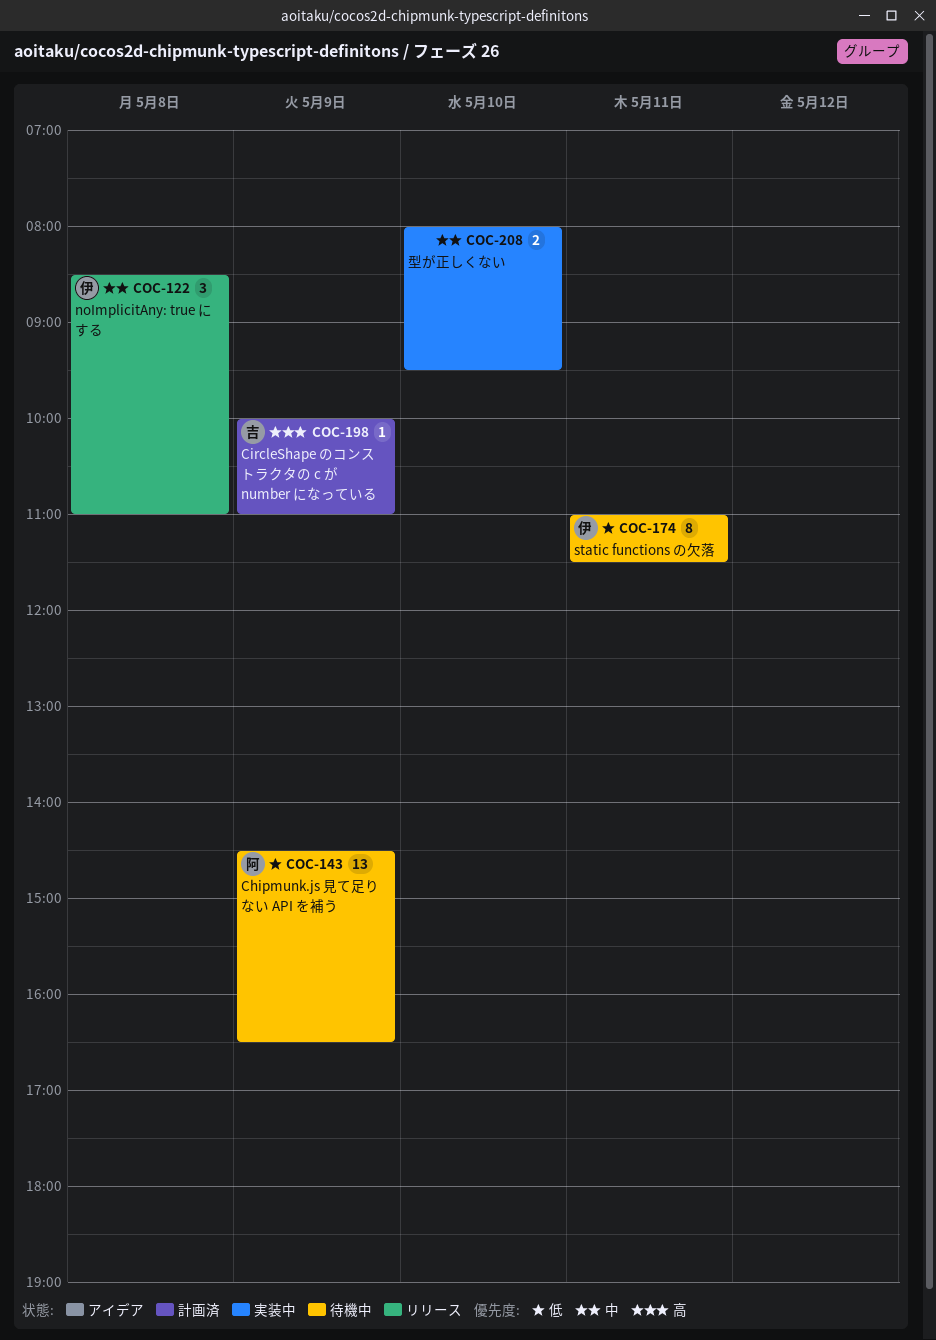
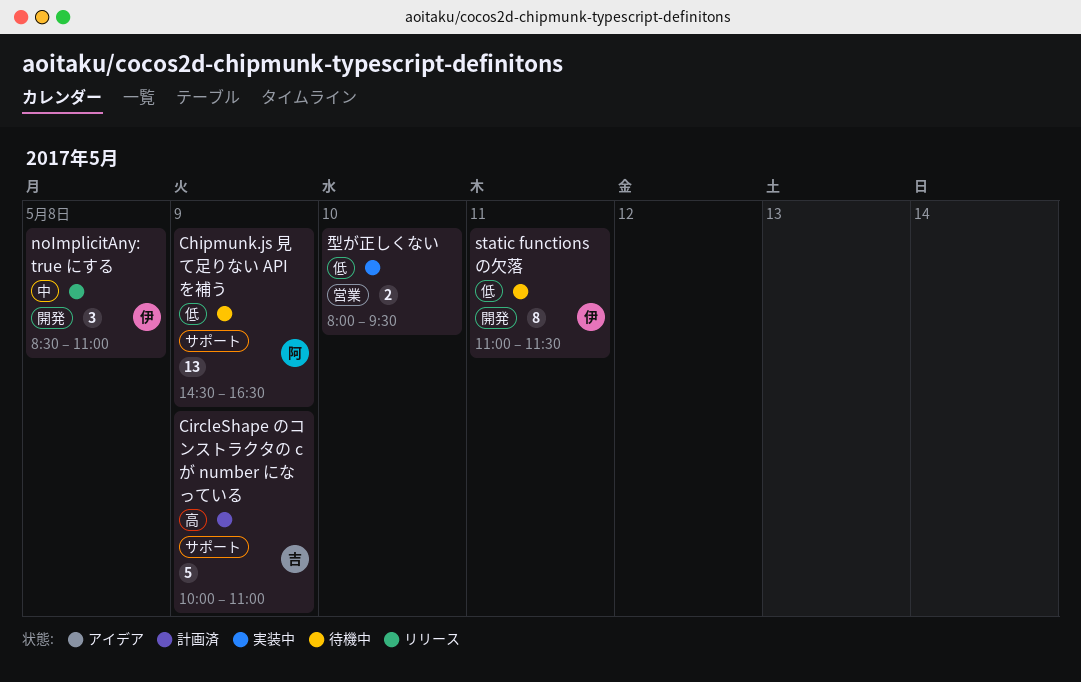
CircleShape のコンストラクタの c が number になっている, estimate: 1 -> 5
型が正しくない, priority: 中 -> 低

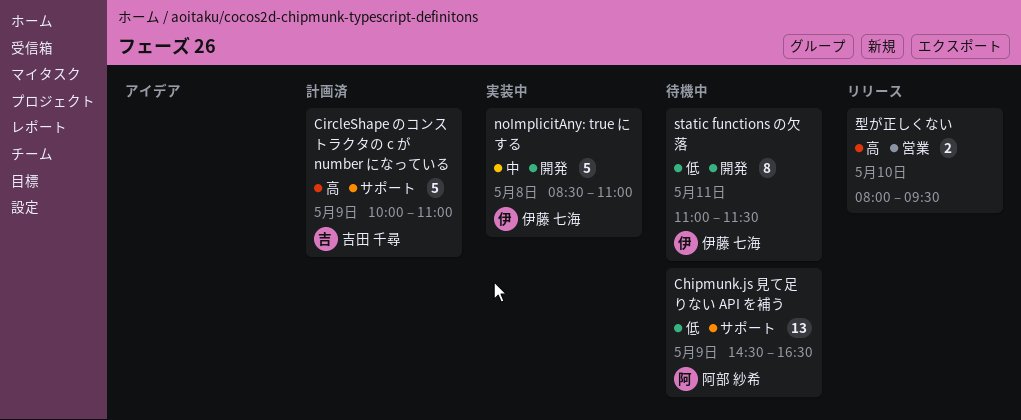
noImplicitAny: true にする, status: リリース -> 実装中
noImplicitAny: true にする, estimate: 3 -> 5
型が正しくない, status: 実装中 -> リリース
型が正しくない, priority: 低 -> 高

